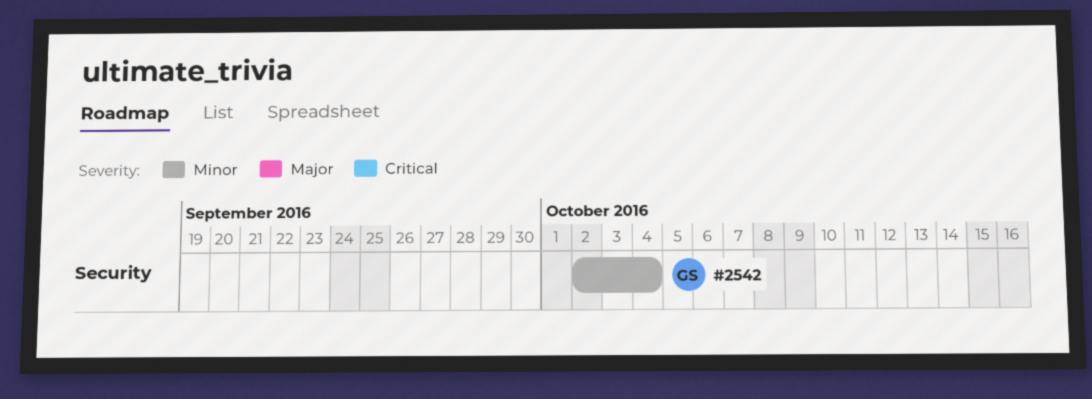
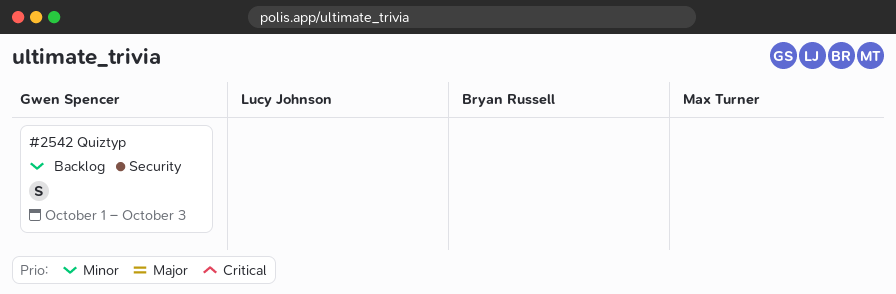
#2542, start: Oct 2 -> Oct 1
#2542, due: Oct 4 -> Oct 3

